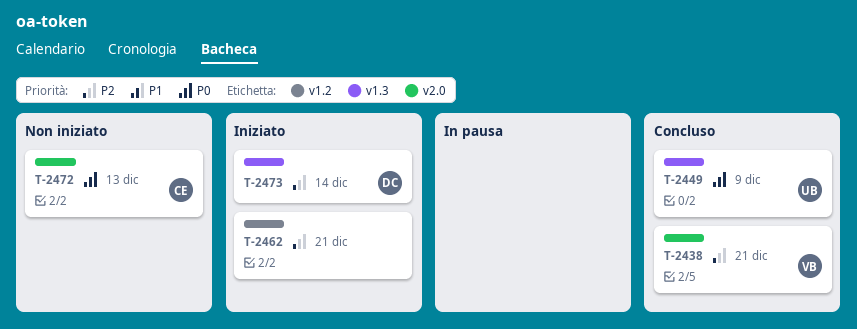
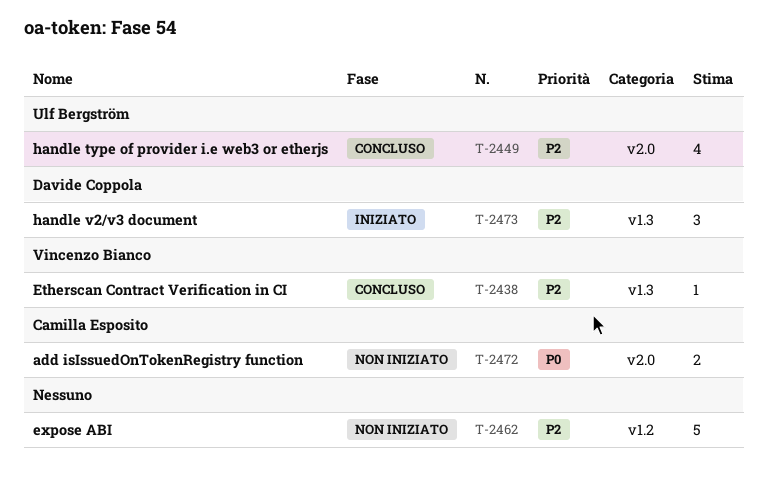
T-2438, label: v2.0 -> v1.3
T-2449, priority: P0 -> P2
T-2449, label: v1.3 -> v2.0
T-2462, status: Iniziato -> Non iniziato

